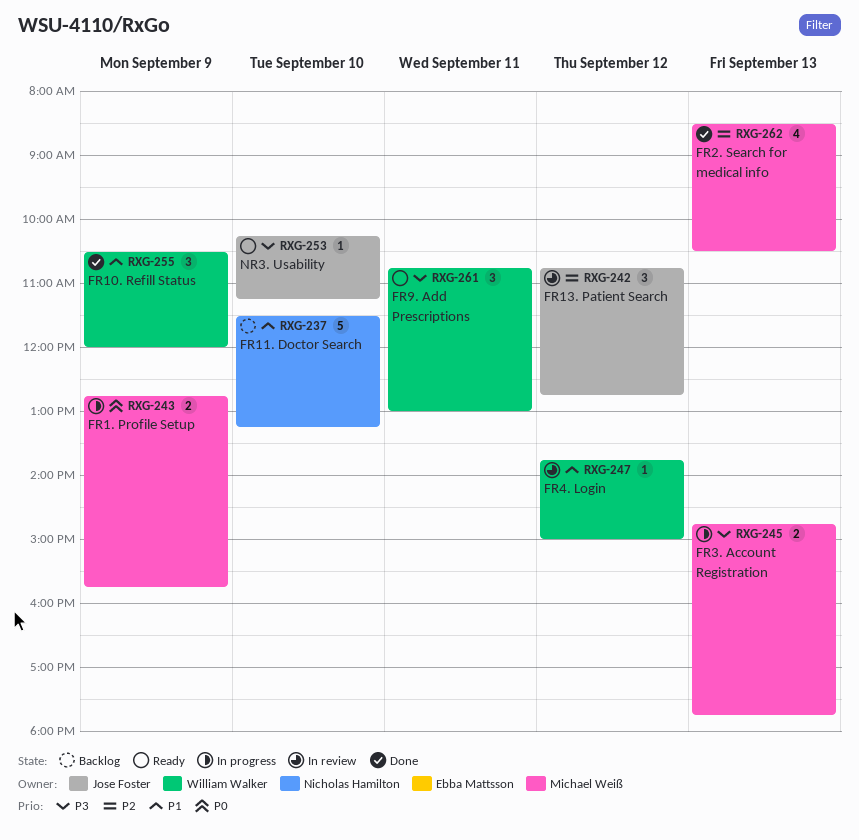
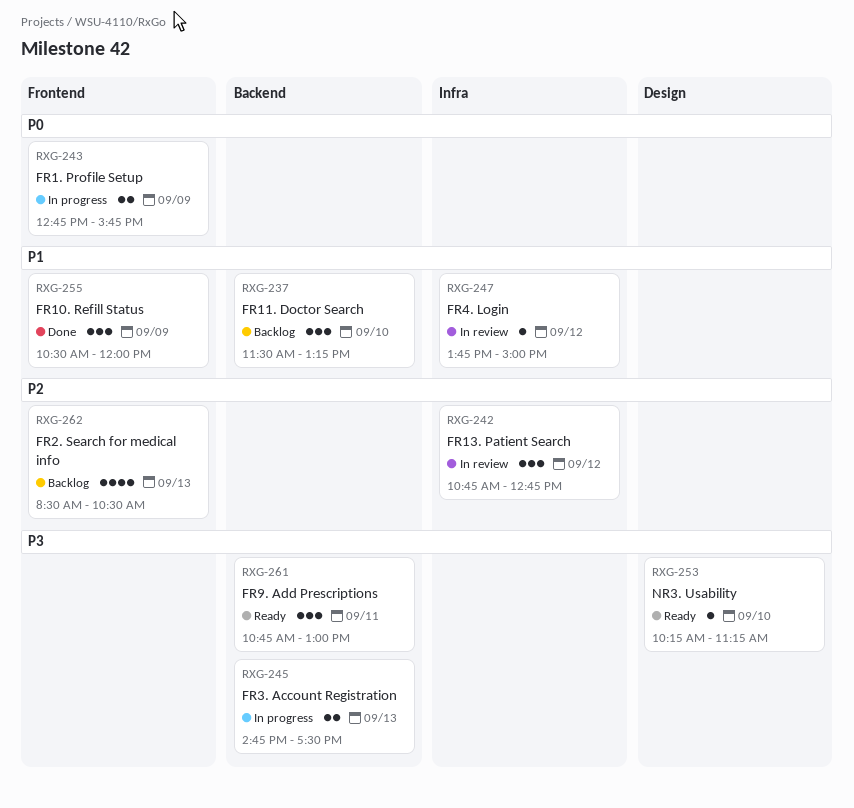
RXG-237, estimate: 5 -> 3
RXG-245, ends: 17:45 -> 17:30
RXG-262, status: Done -> Backlog

